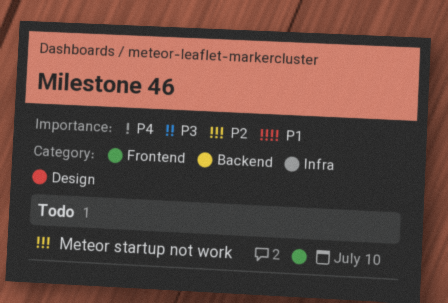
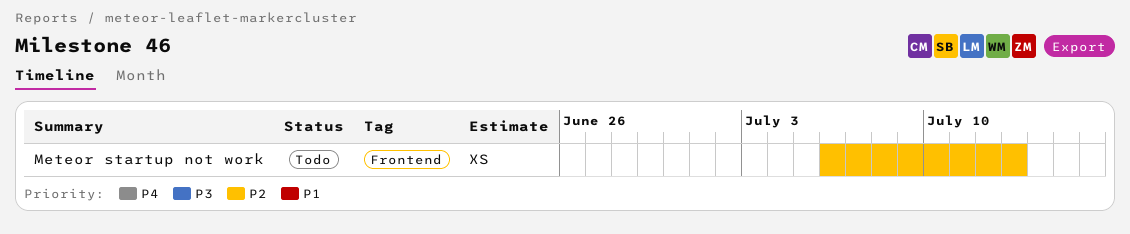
Meteor startup not work, due: Jul 10 -> Jul 13

